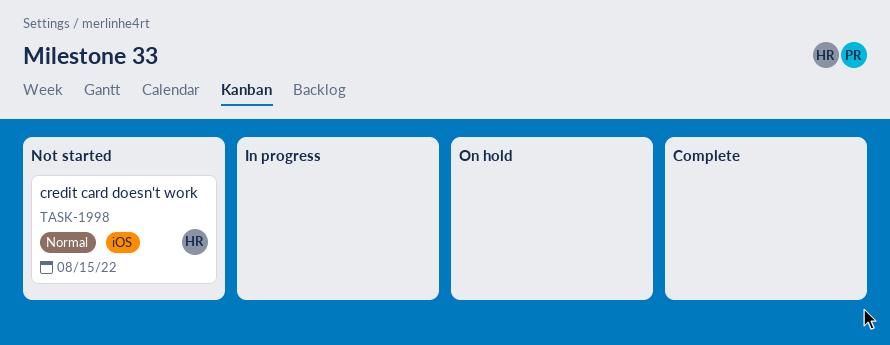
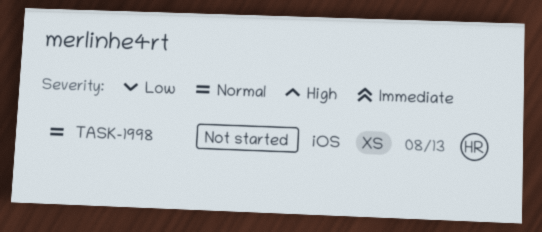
TASK-1998, due: Aug 15 -> Aug 13

